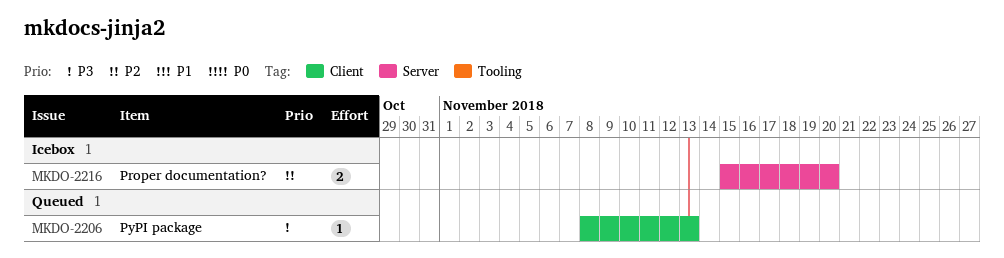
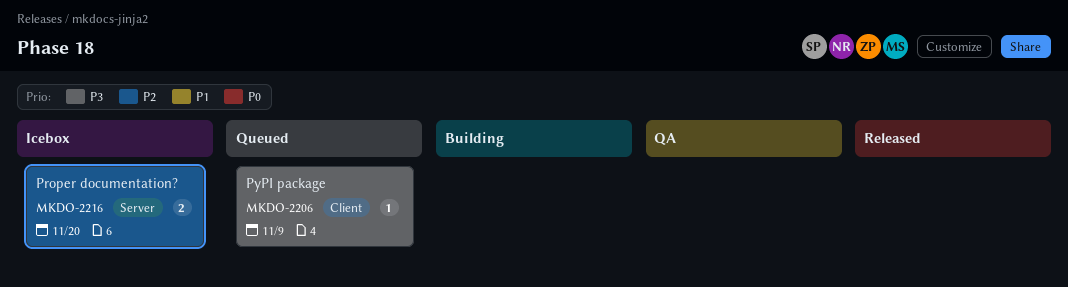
MKDO-2206, due: Nov 13 -> Nov 9

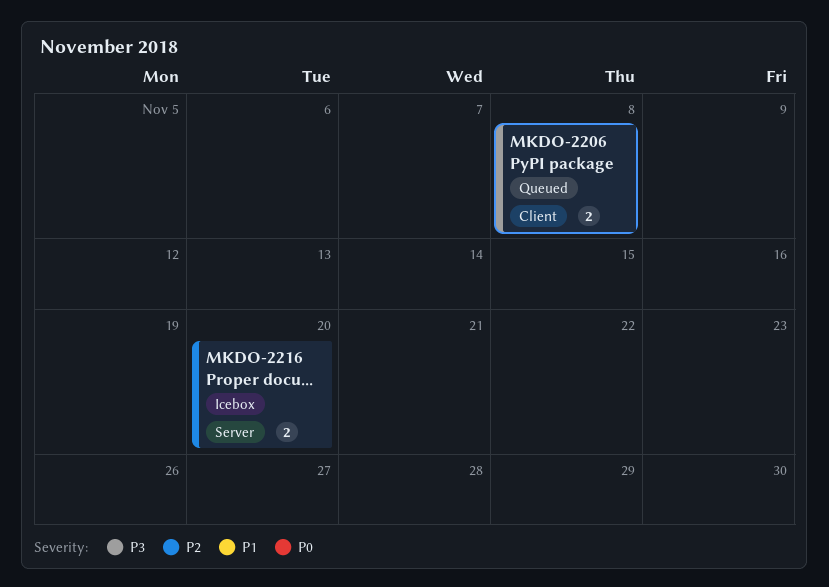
MKDO-2206, estimate: 1 -> 2
MKDO-2206, due: Nov 9 -> Nov 8

